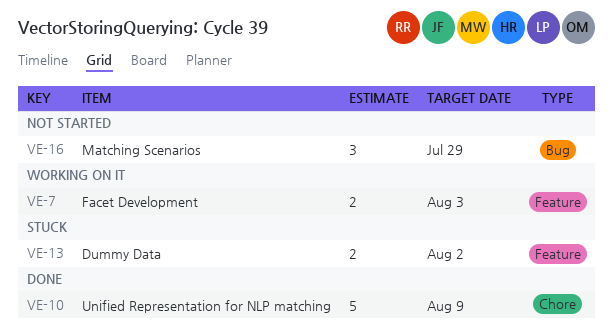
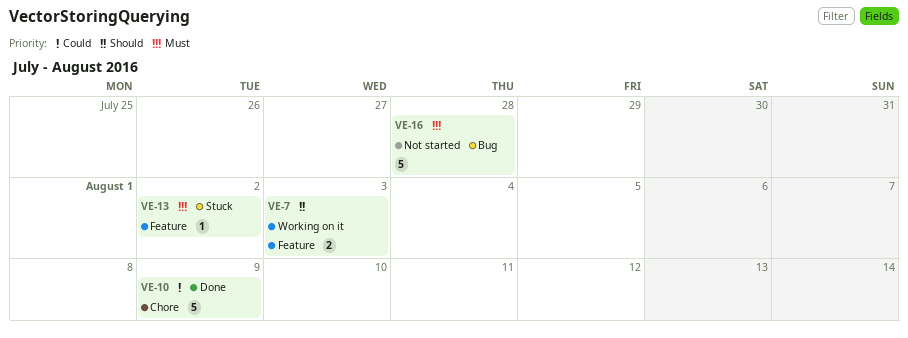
VE-13, estimate: 2 -> 1
VE-16, estimate: 3 -> 5
VE-16, due: Jul 29 -> Jul 28

